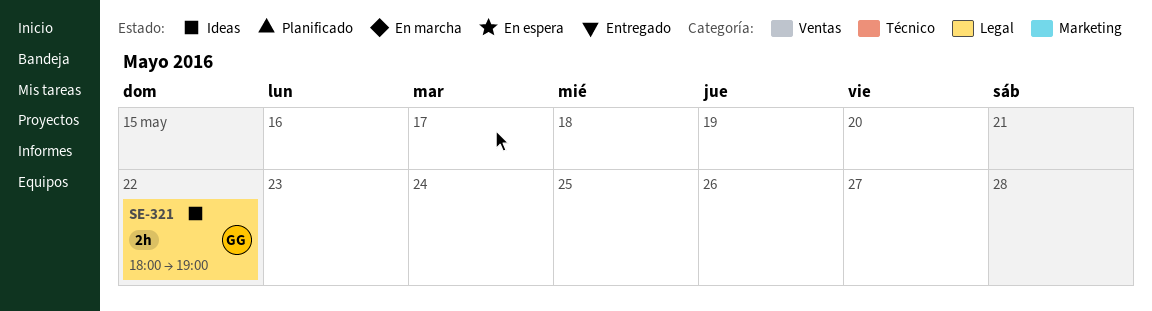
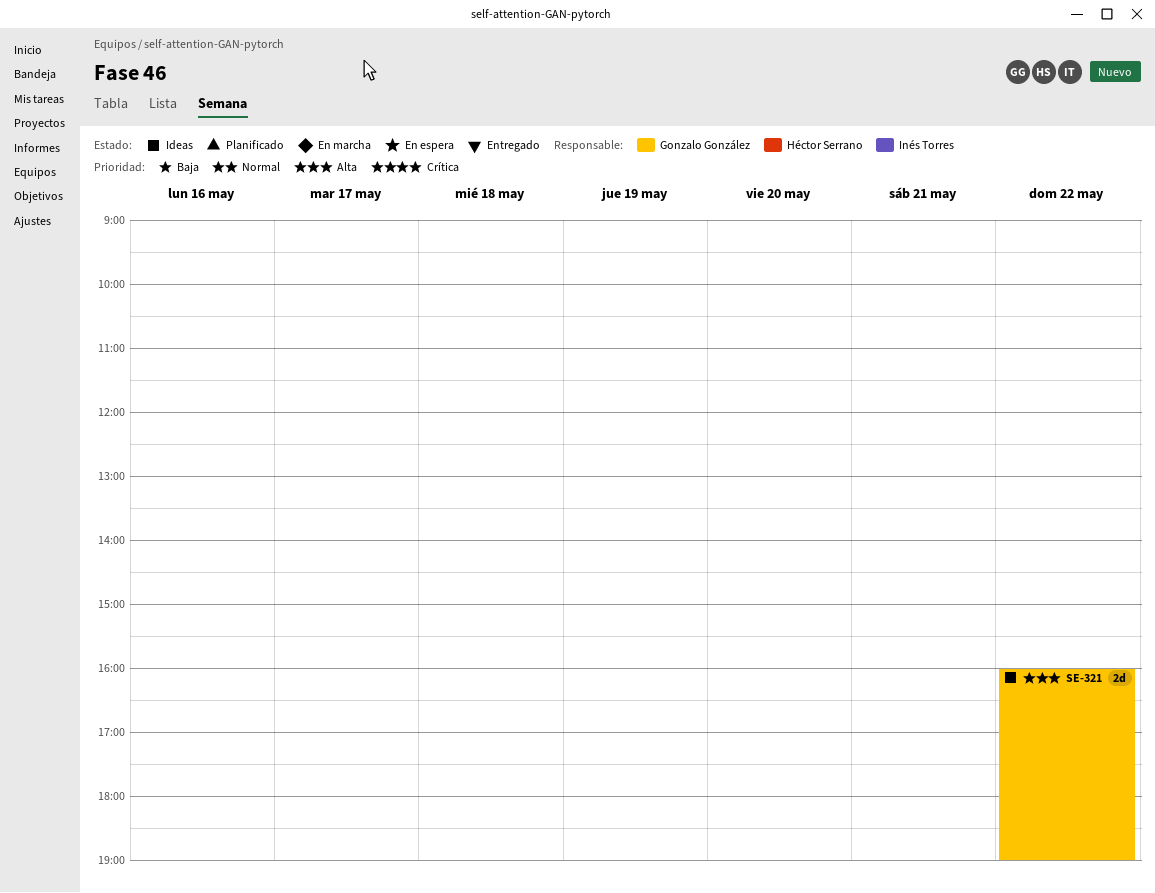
SE-321, estimate: 2h -> 2d
SE-321, begins: 18:00 -> 16:00

